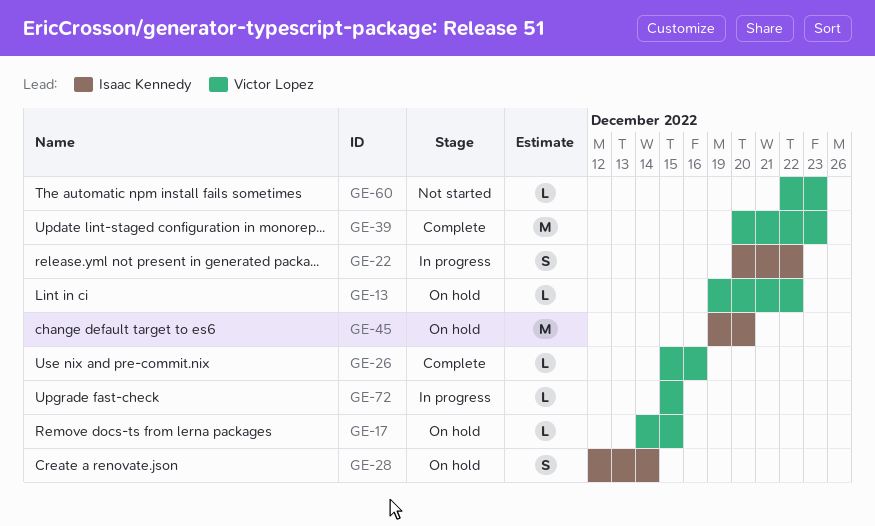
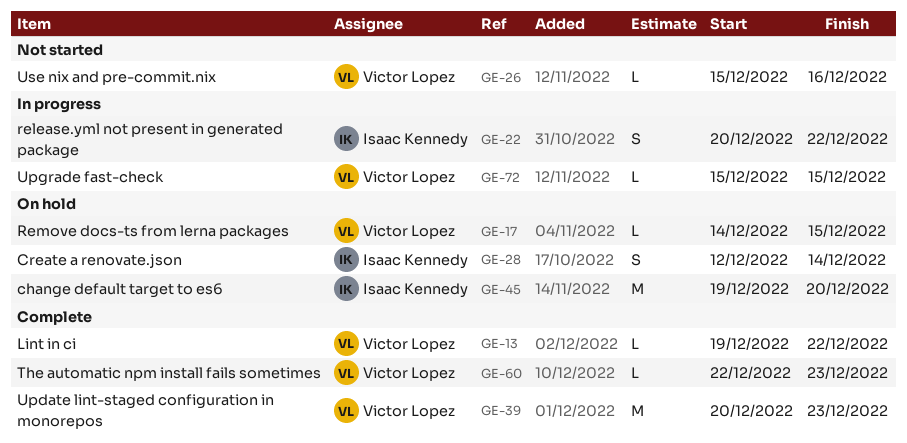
GE-13, status: On hold -> Complete
GE-26, status: Complete -> Not started
GE-60, status: Not started -> Complete

